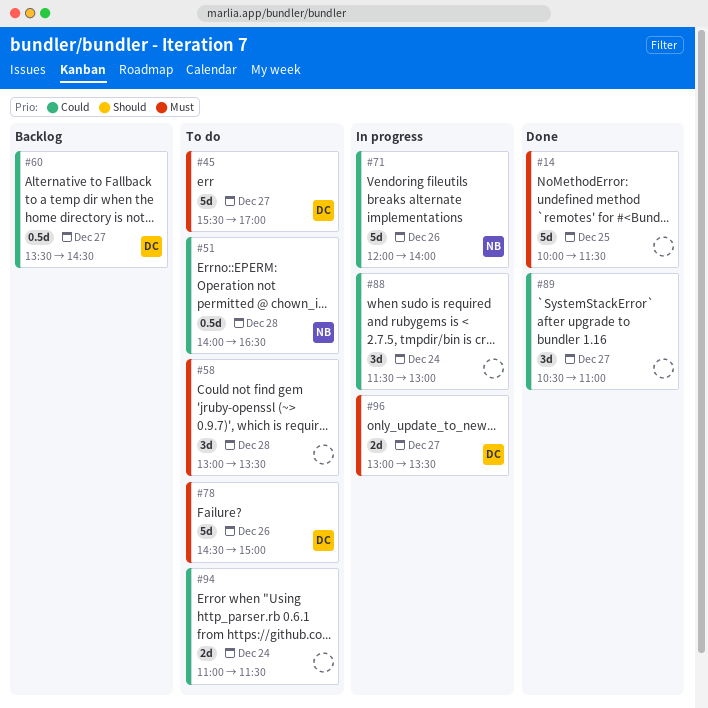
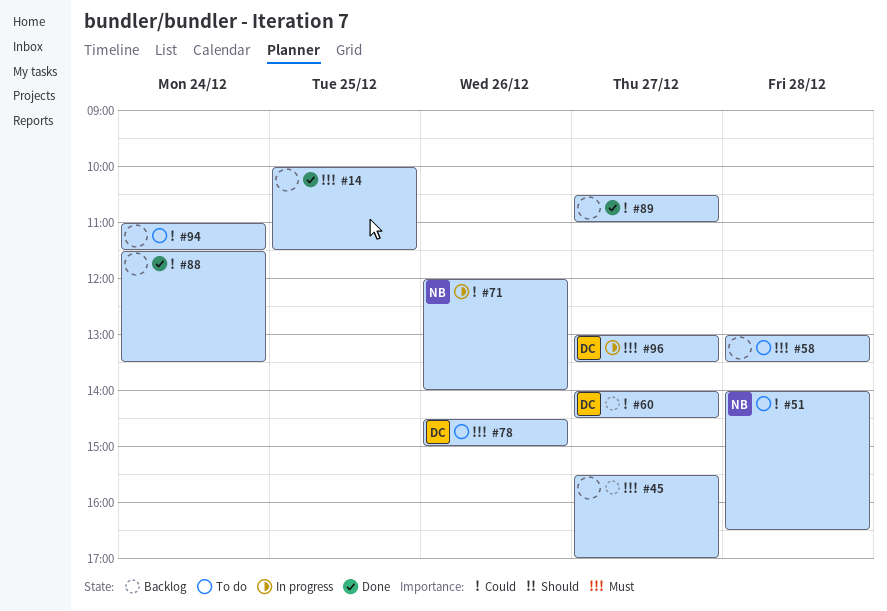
#45, status: To do -> Backlog
#45, owner: DC -> none
#60, begins: 13:30 -> 14:00
#88, status: In progress -> Done
#88, ends: 13:00 -> 13:30

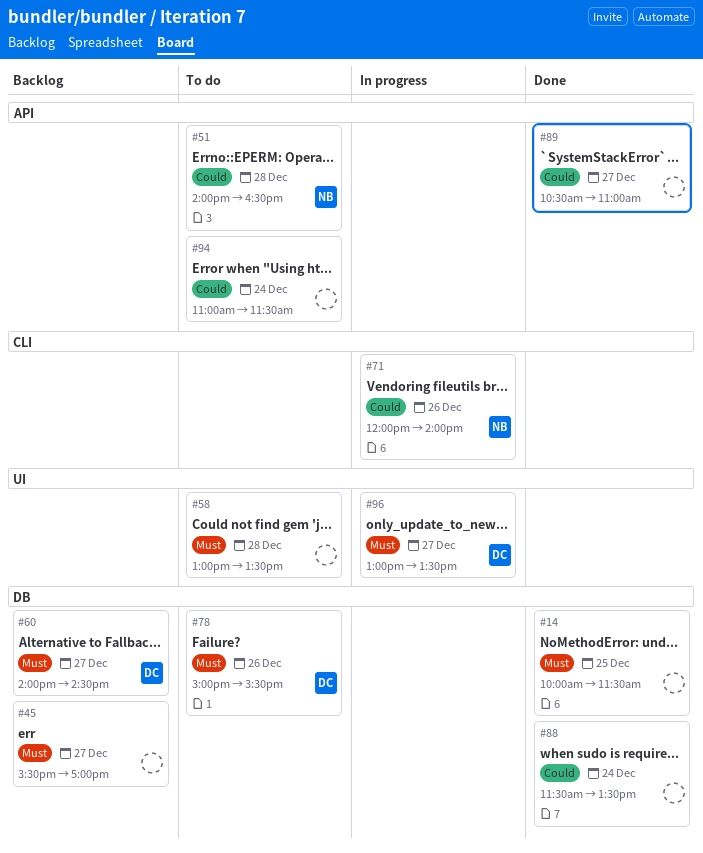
#60, priority: Could -> Must
#78, begins: 14:30 -> 15:00
#78, ends: 15:00 -> 15:30

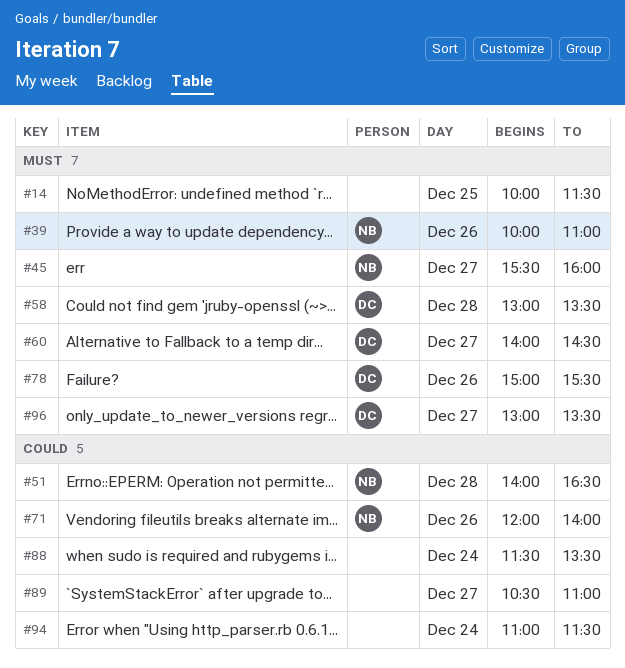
#39: none -> present
#45, owner: none -> NB
#45, ends: 17:00 -> 16:00
#58, owner: none -> DC

